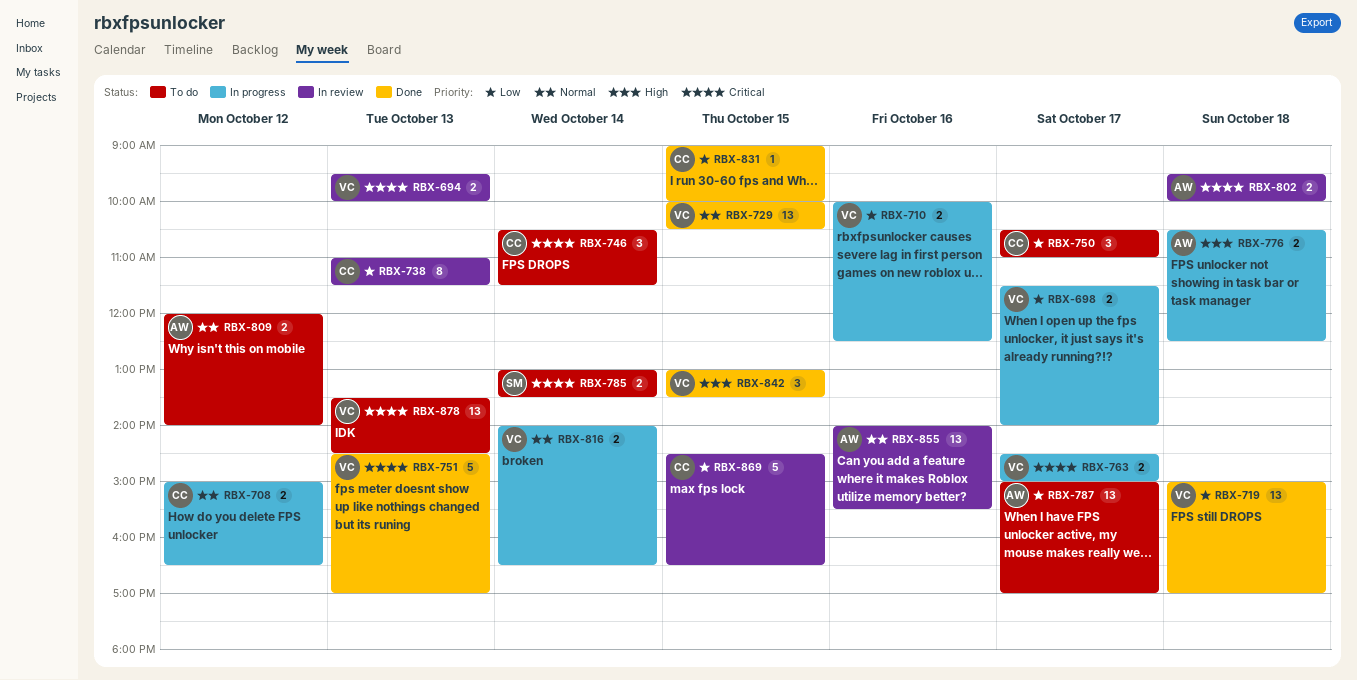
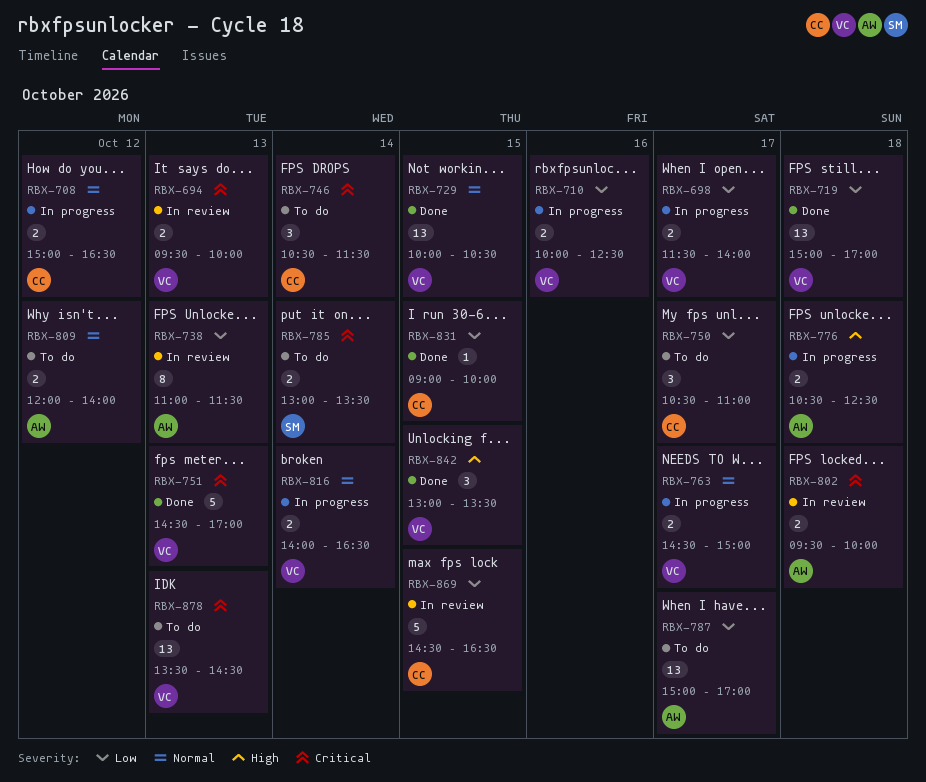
RBX-738, owner: CC -> AW
RBX-763, priority: Critical -> Normal
RBX-855: present -> none

